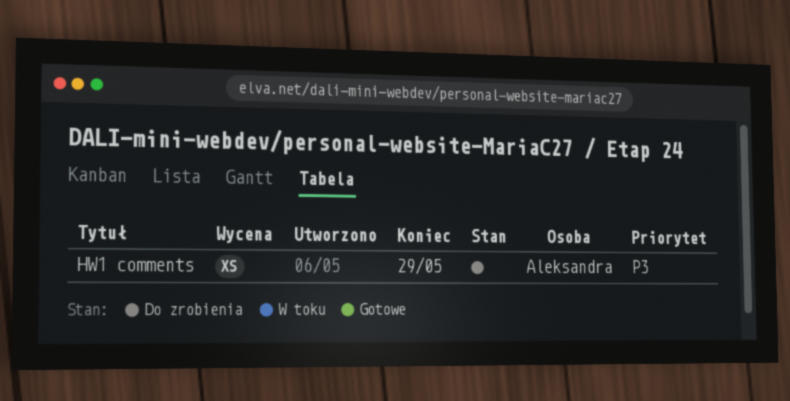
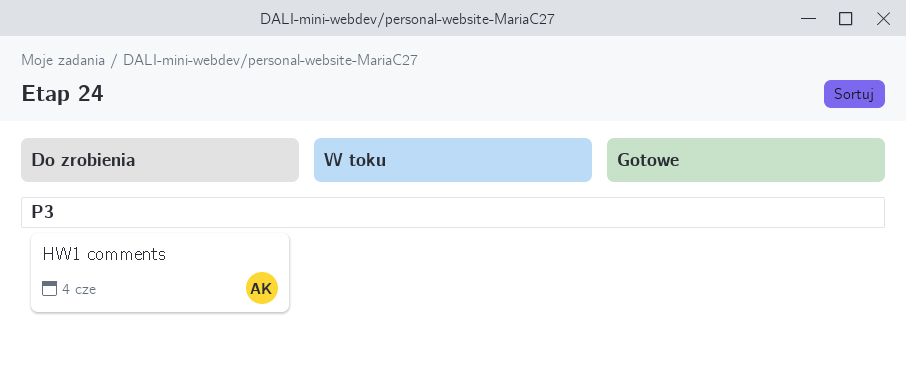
HW1 comments, due: May 29 -> Jun 4

